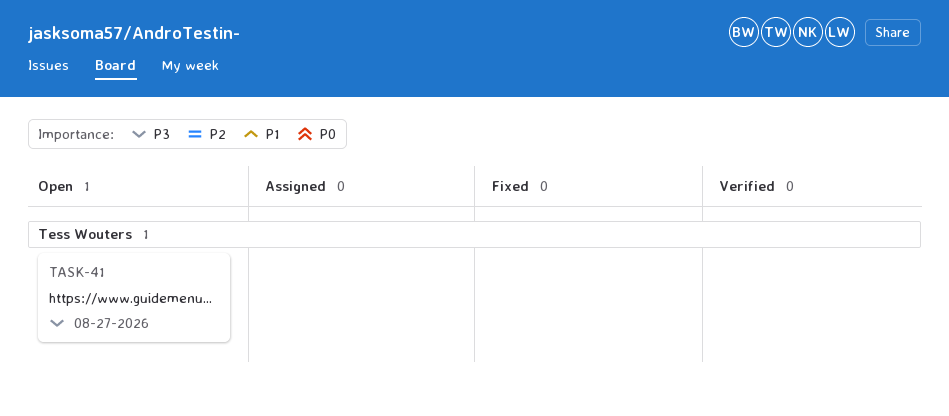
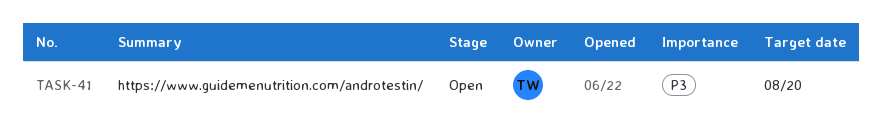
TASK-41, due: Aug 27 -> Aug 20

